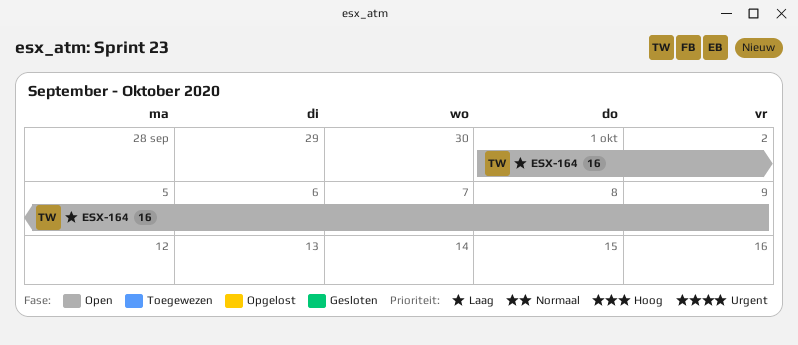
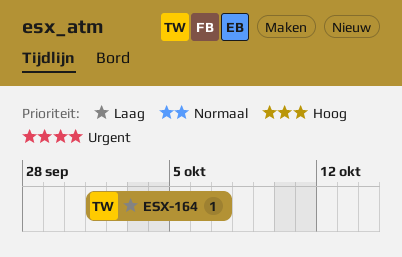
ESX-164, estimate: 16 -> 1
ESX-164, due: Oct 9 -> Oct 7

